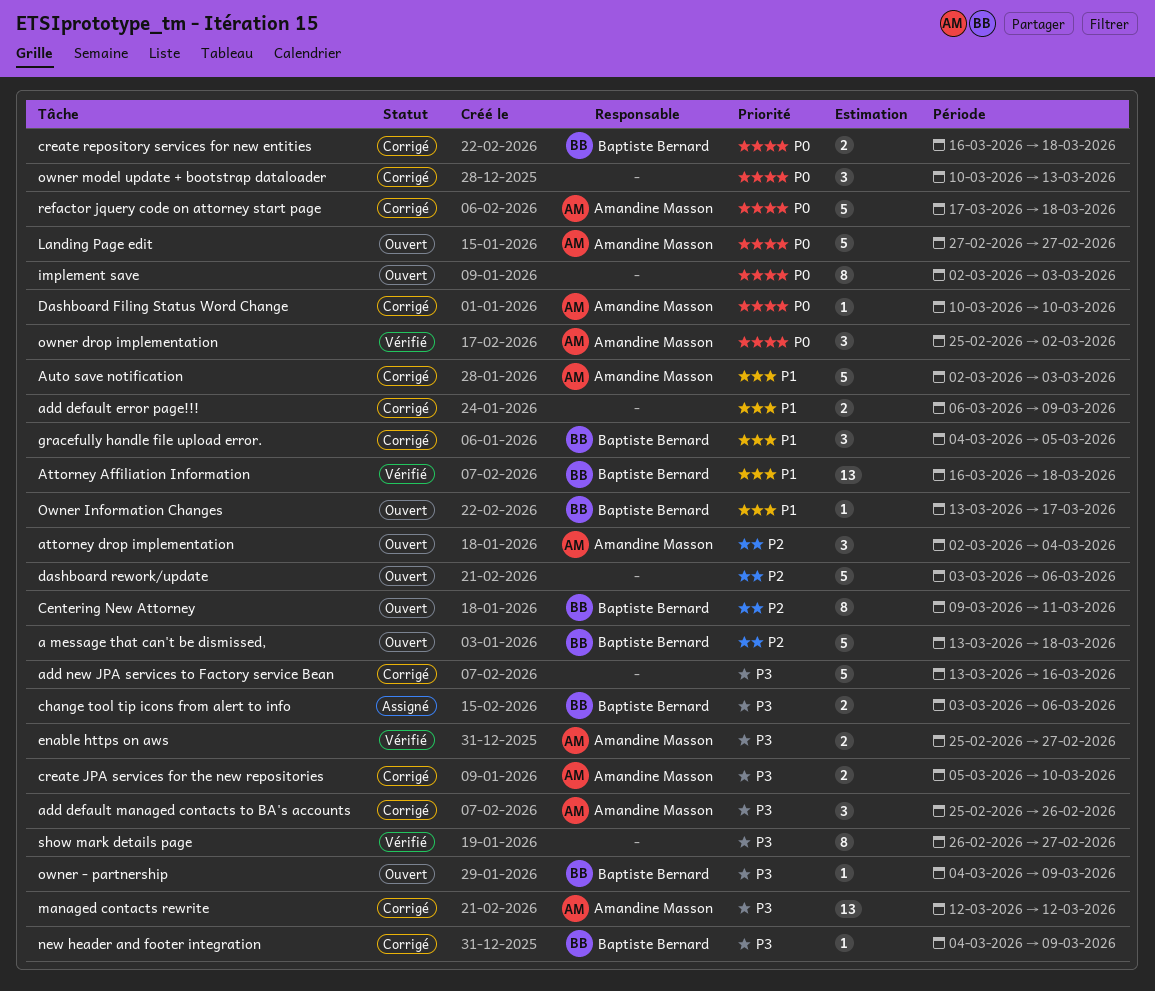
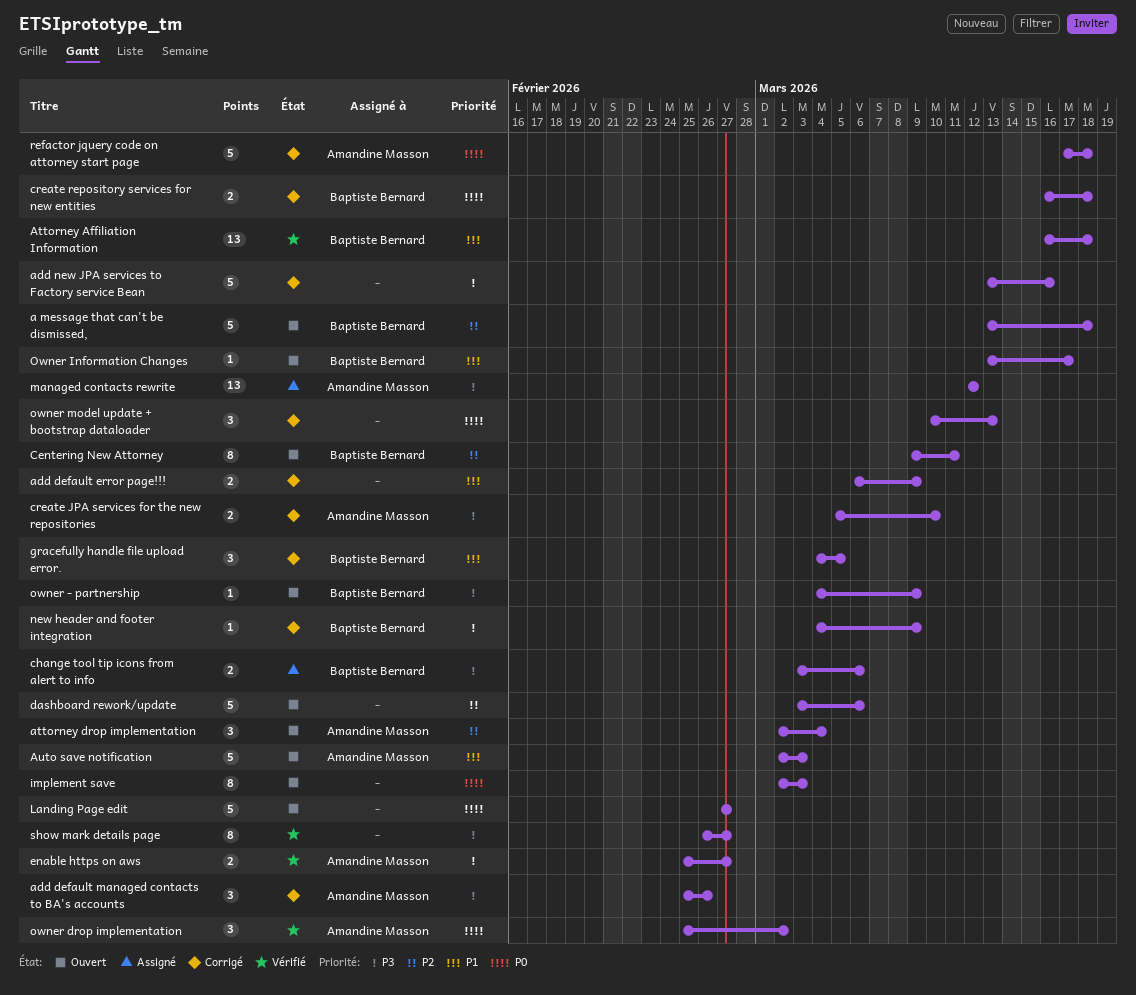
Auto save notification, status: Corrigé -> Ouvert
Dashboard Filing Status Word Change: present -> none
Landing Page edit, owner: Amandine Masson -> none
managed contacts rewrite, status: Corrigé -> Assigné

